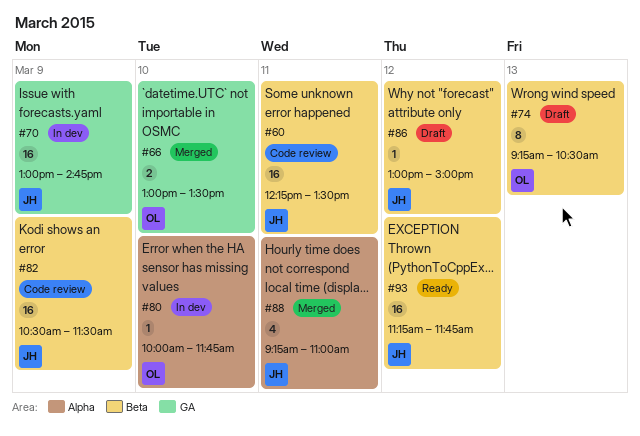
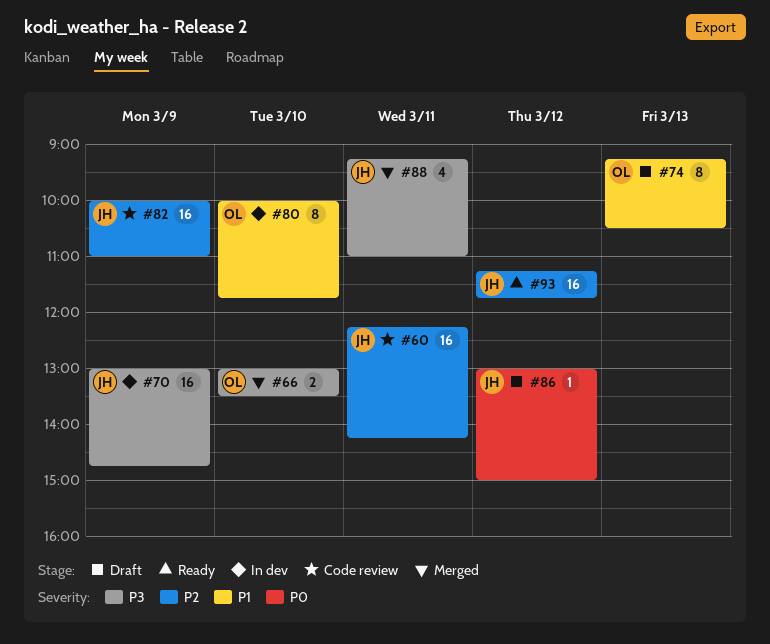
#60, ends: 13:30 -> 14:15
#80, estimate: 1 -> 8
#82, begins: 10:30 -> 10:00
#82, ends: 11:30 -> 11:00

